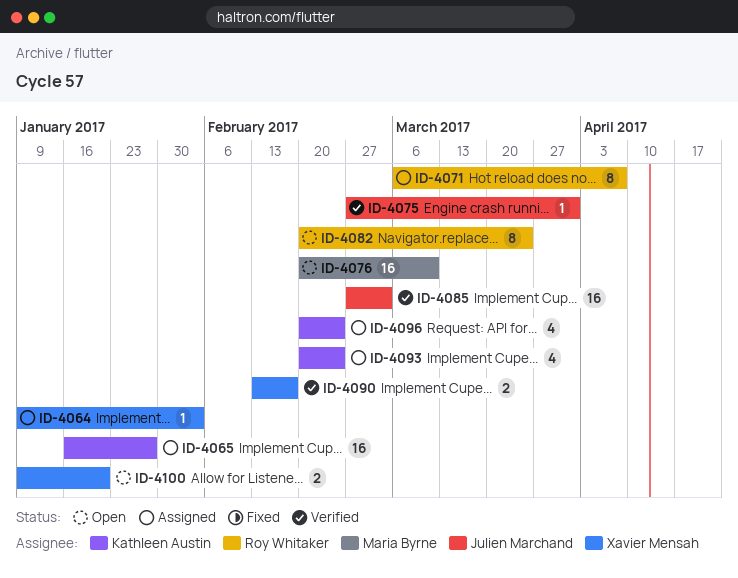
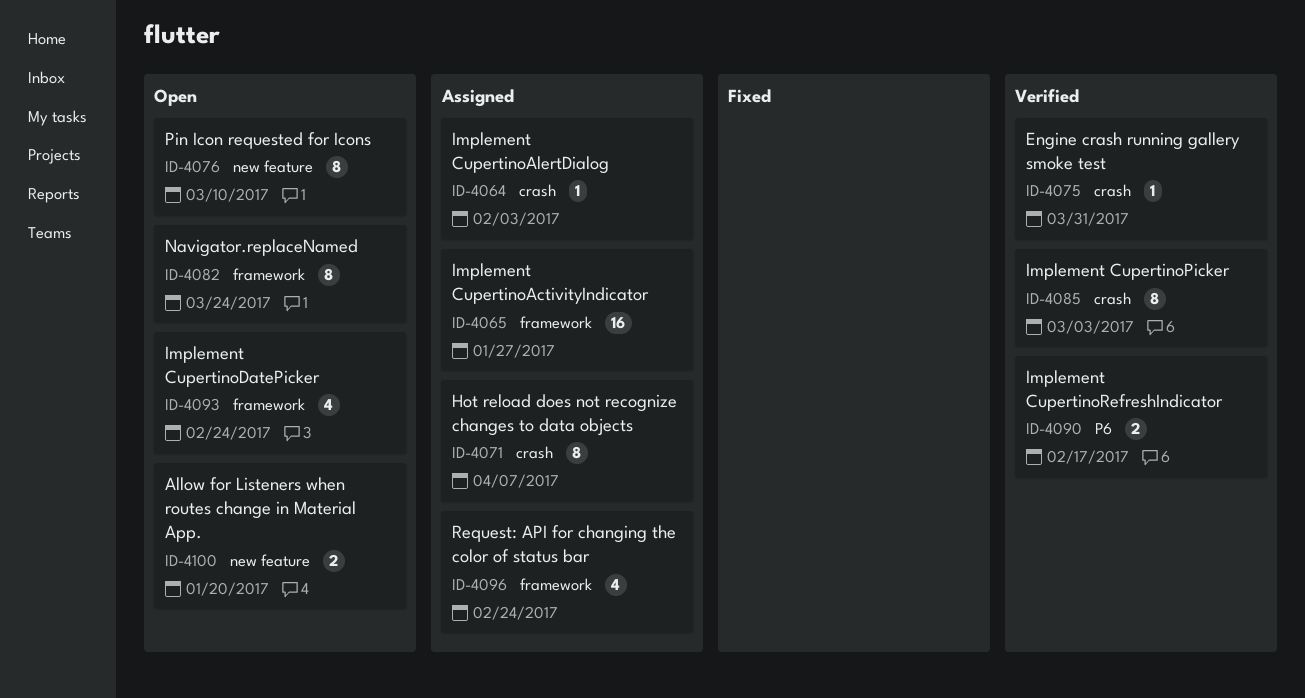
ID-4076, estimate: 16 -> 8
ID-4085, estimate: 16 -> 8
ID-4093, status: Assigned -> Open

